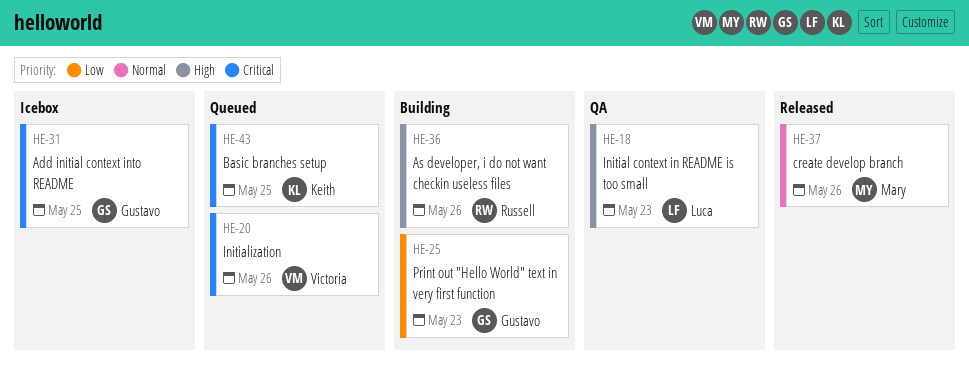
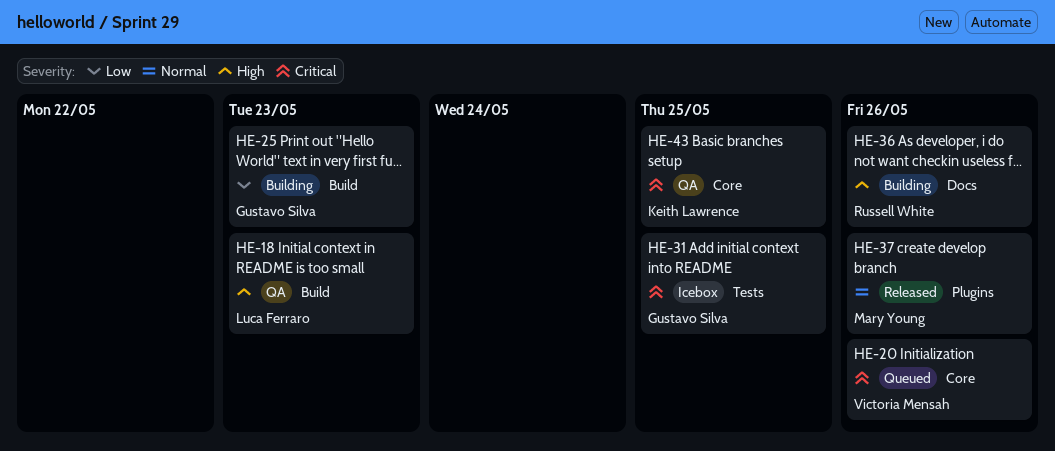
HE-43, status: Queued -> QA

